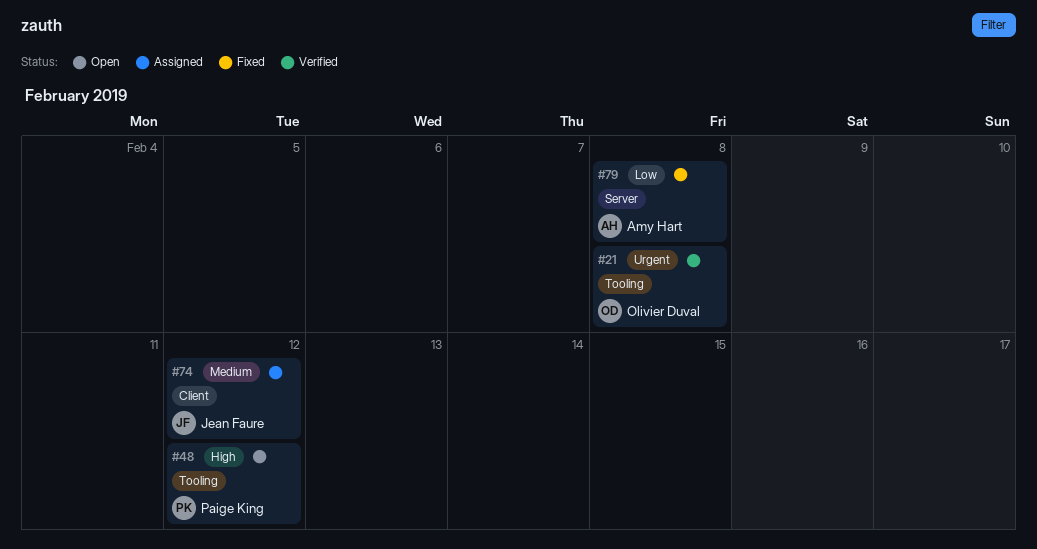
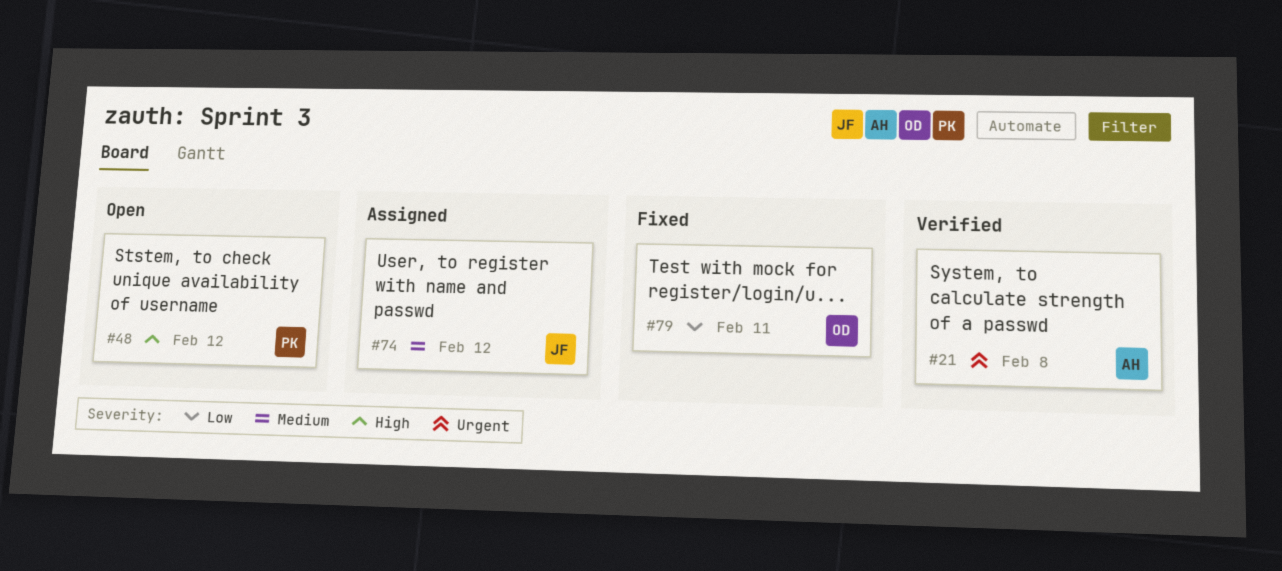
#21, owner: Olivier Duval -> Amy Hart
#79, owner: Amy Hart -> Olivier Duval
#79, due: Feb 8 -> Feb 11

